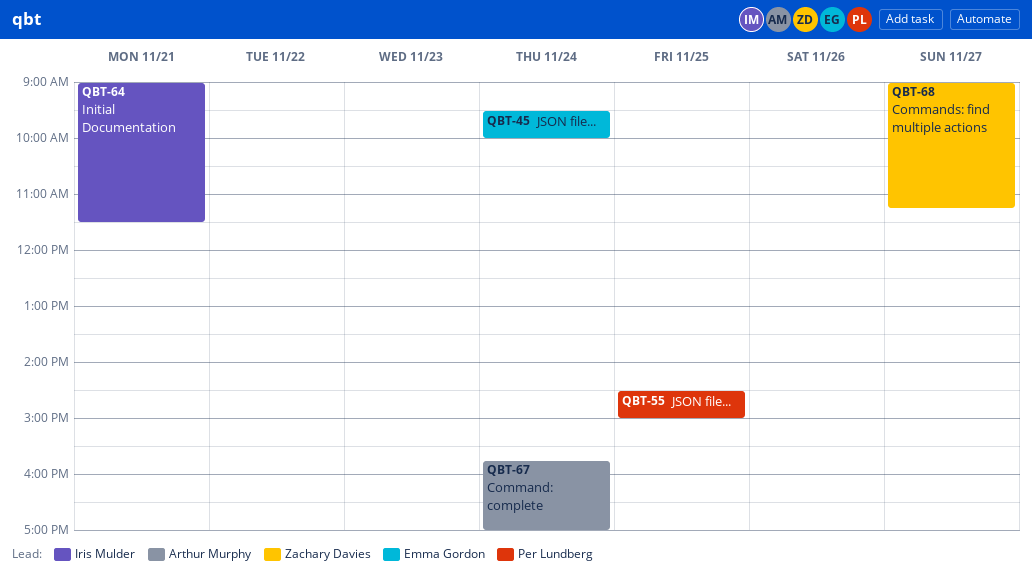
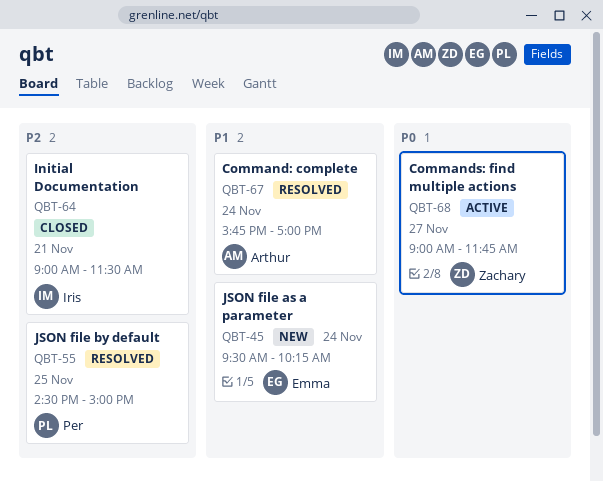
QBT-45, ends: 10:00 -> 10:15
QBT-68, ends: 11:15 -> 11:45

